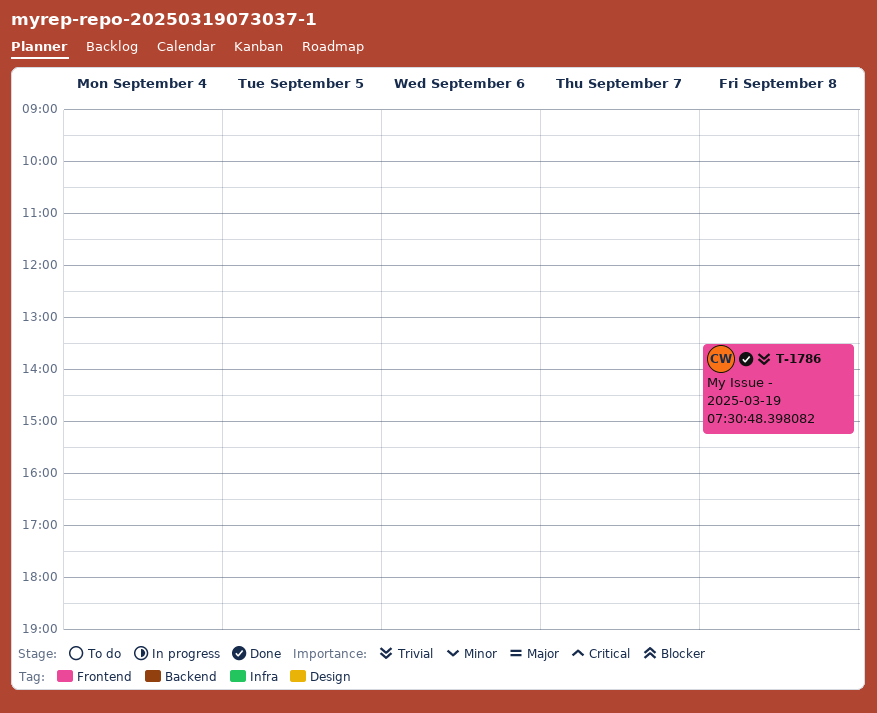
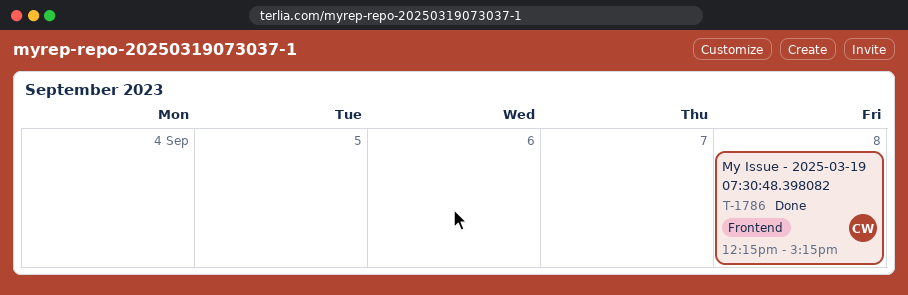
T-1786, begins: 13:30 -> 12:15

